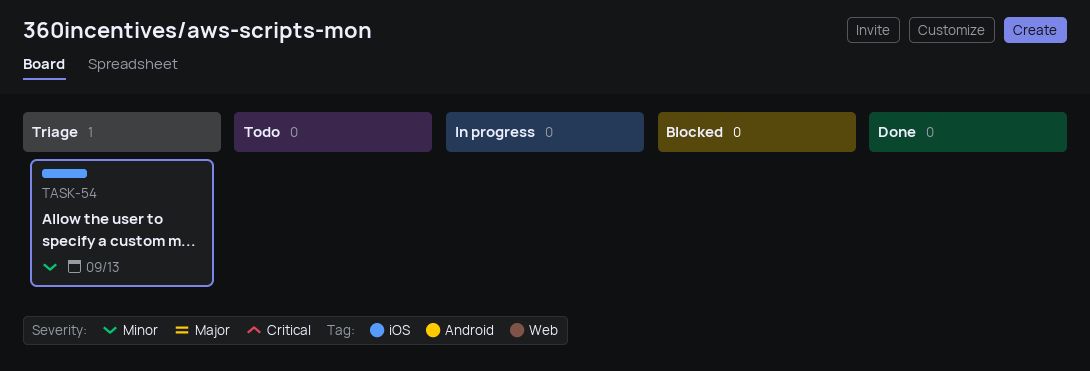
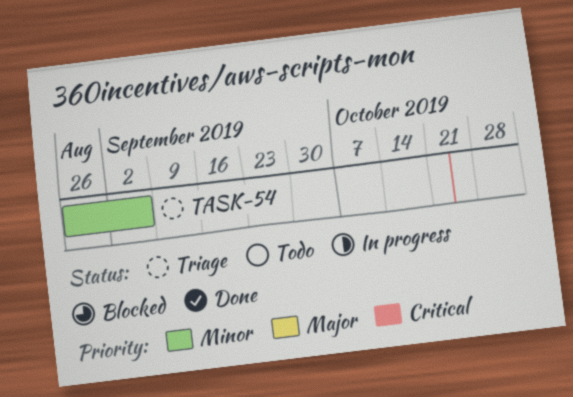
TASK-54, due: Sep 13 -> Sep 6

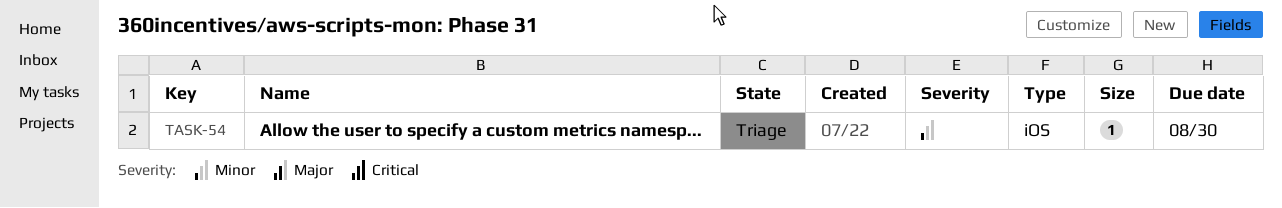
TASK-54, due: Sep 6 -> Aug 30

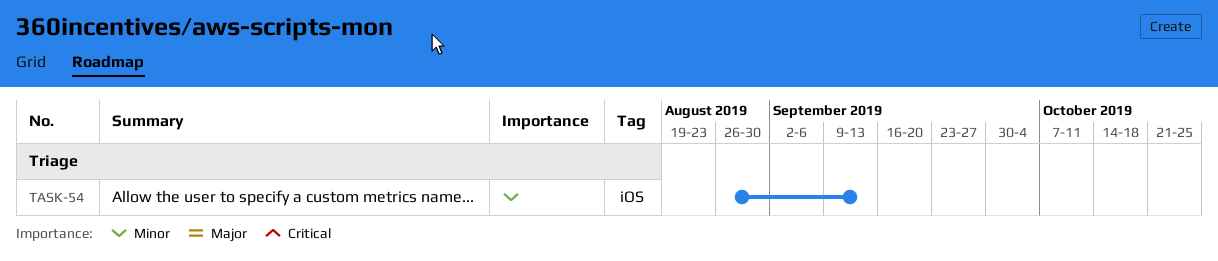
TASK-54, due: Aug 30 -> Sep 13

